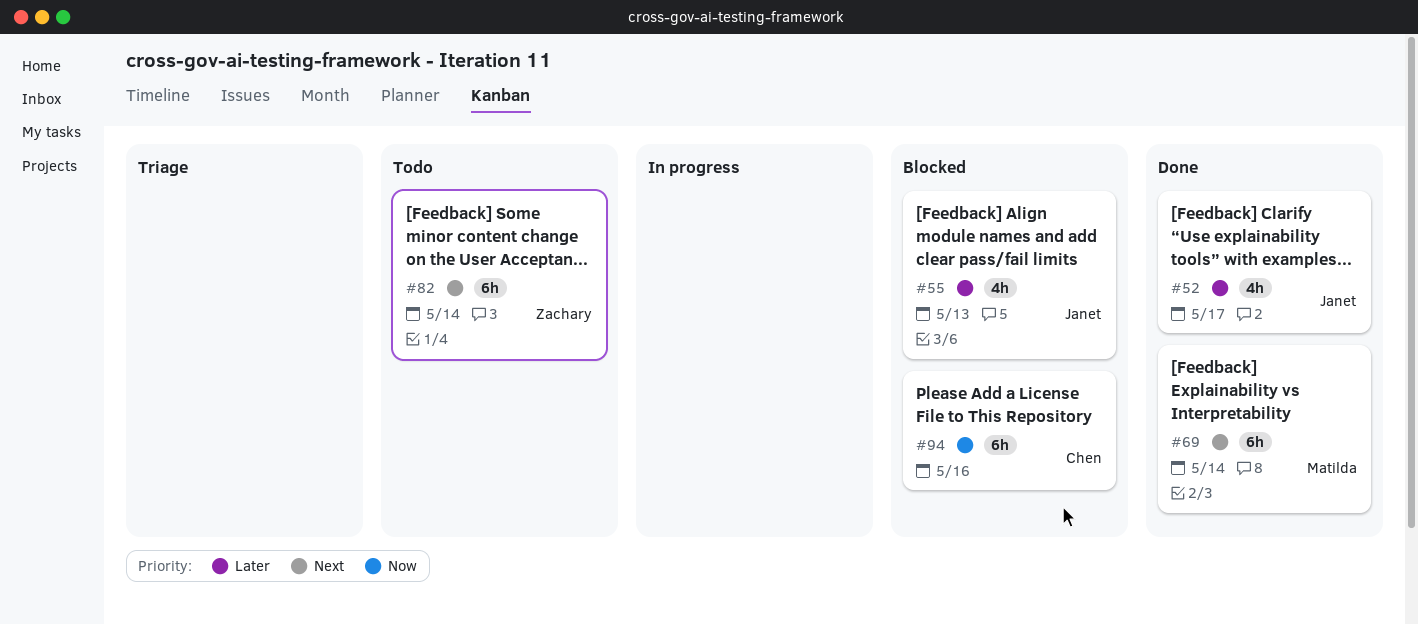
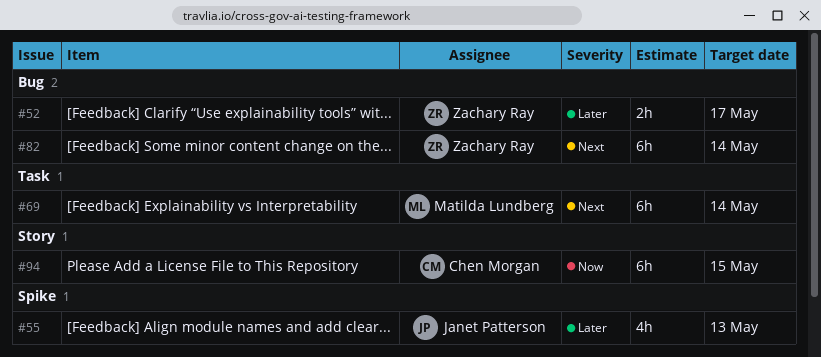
#52, owner: Janet Patterson -> Zachary Ray
#52, estimate: 4h -> 2h
#94, due: May 16 -> May 15

